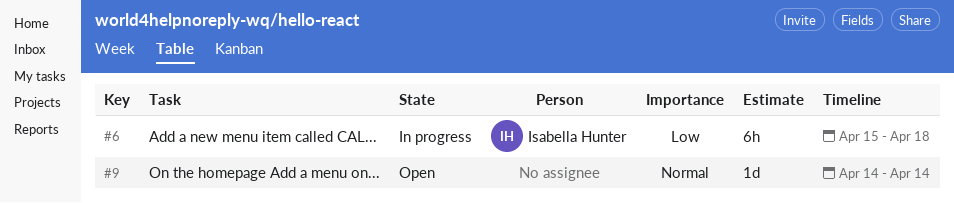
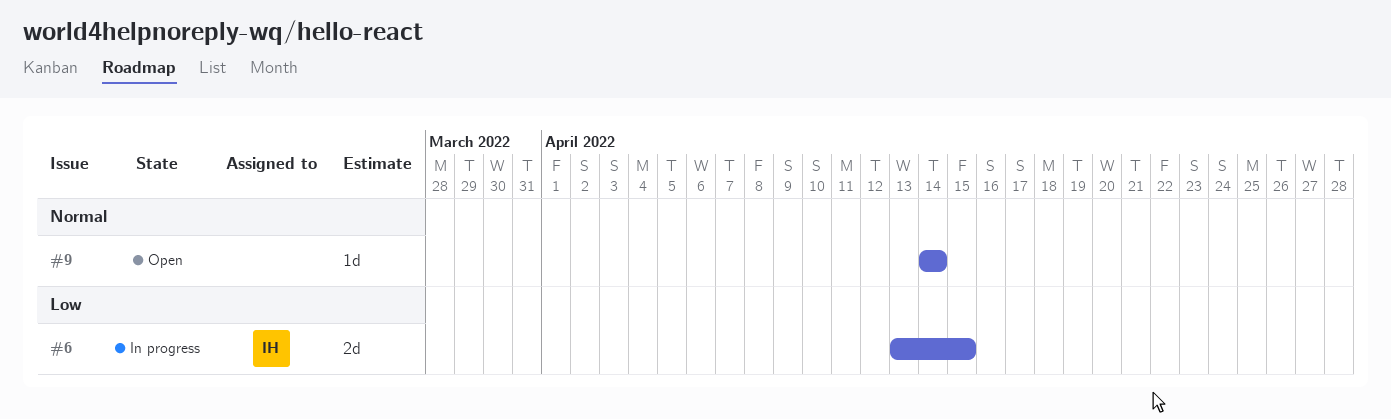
#6, estimate: 6h -> 2d
#6, start: Apr 15 -> Apr 13
#6, due: Apr 18 -> Apr 15

